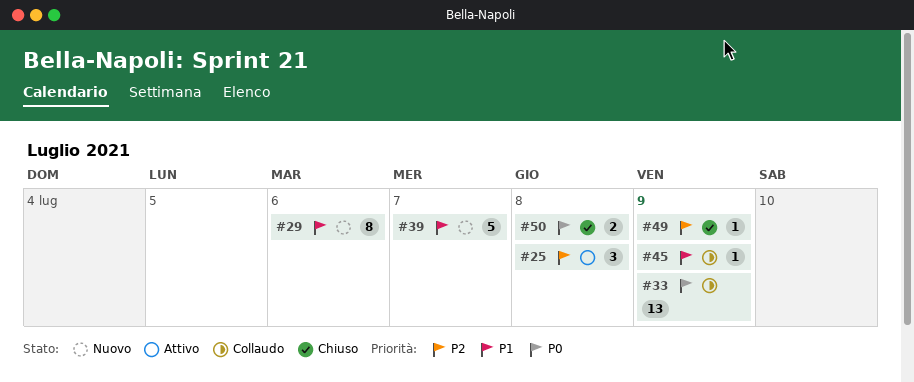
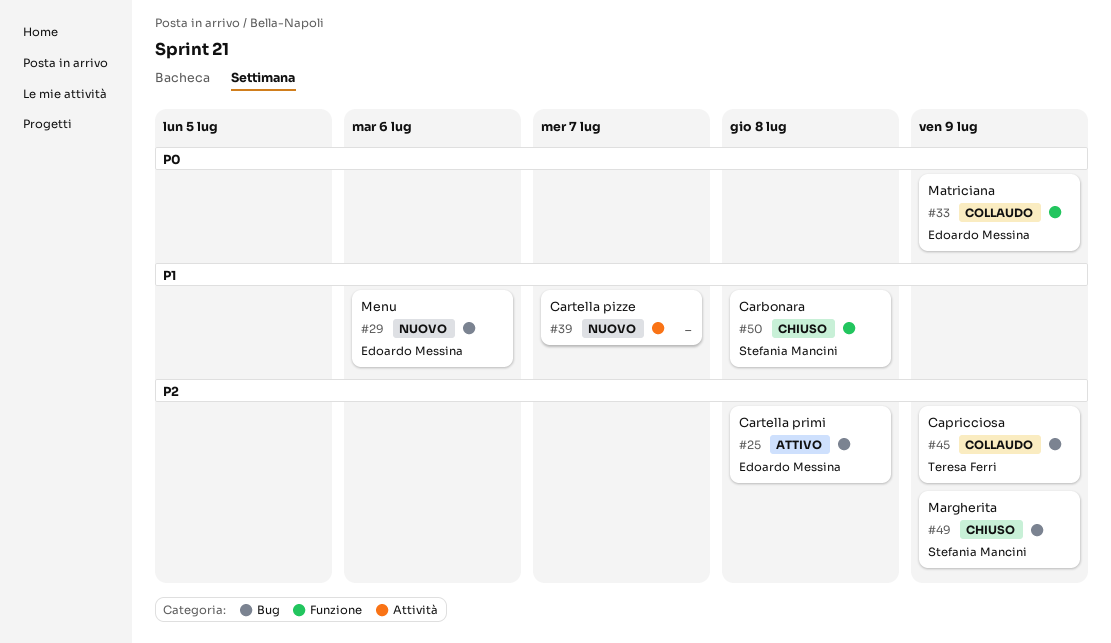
#45, priority: P1 -> P2
#50, priority: P0 -> P1

